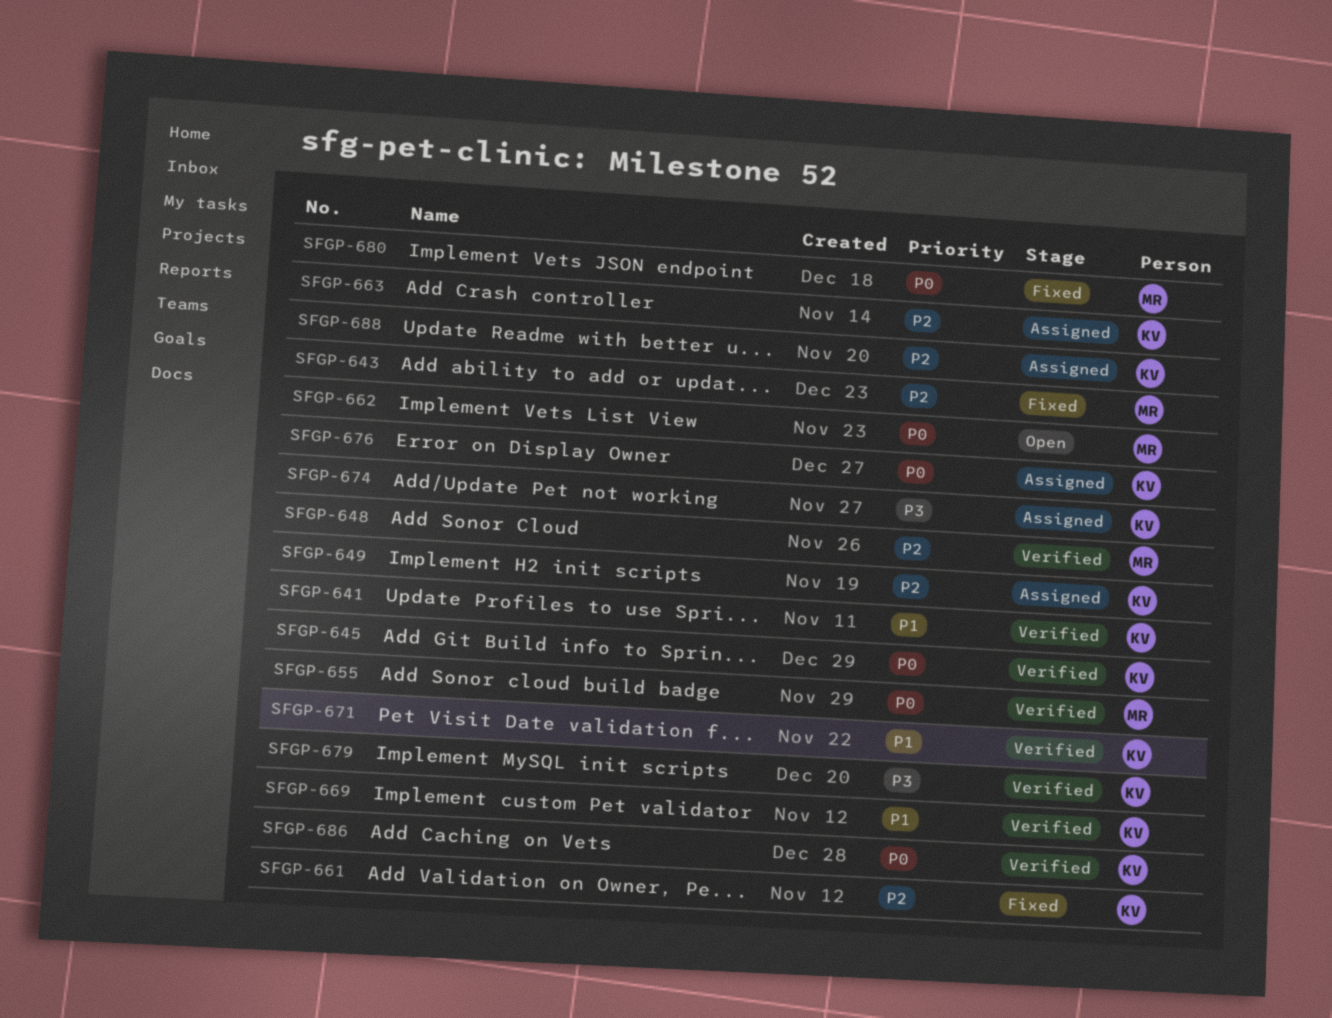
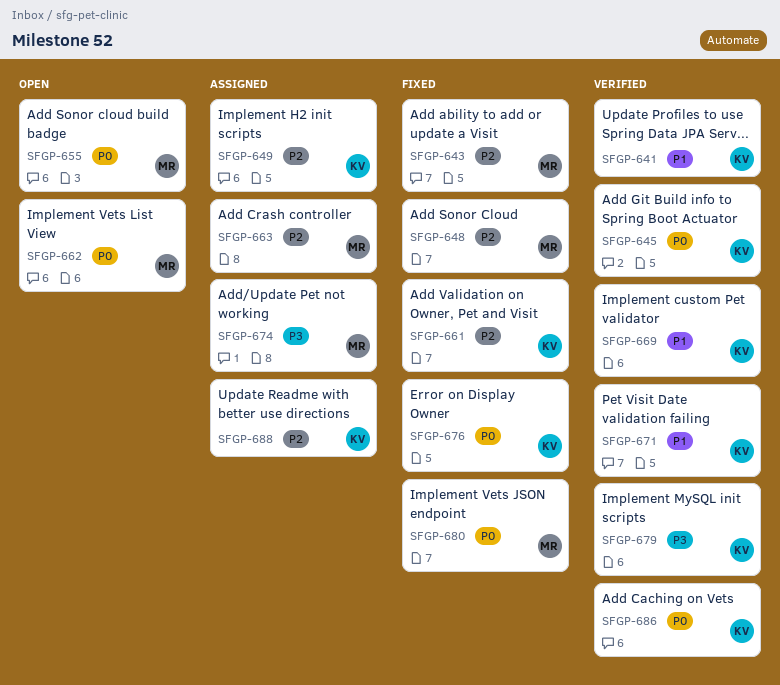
SFGP-648, status: Verified -> Fixed
SFGP-655, status: Verified -> Open
SFGP-663, owner: KV -> MR
SFGP-674, owner: KV -> MR
SFGP-676, status: Assigned -> Fixed

